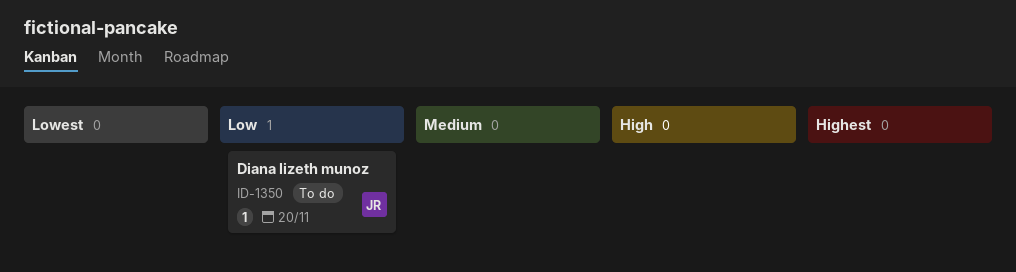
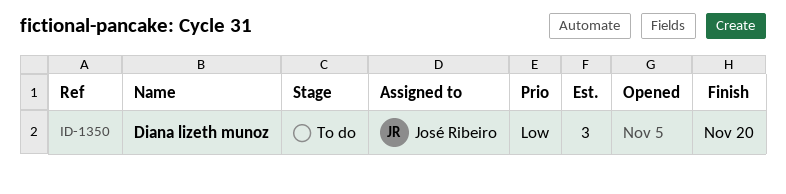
ID-1350, estimate: 1 -> 3

